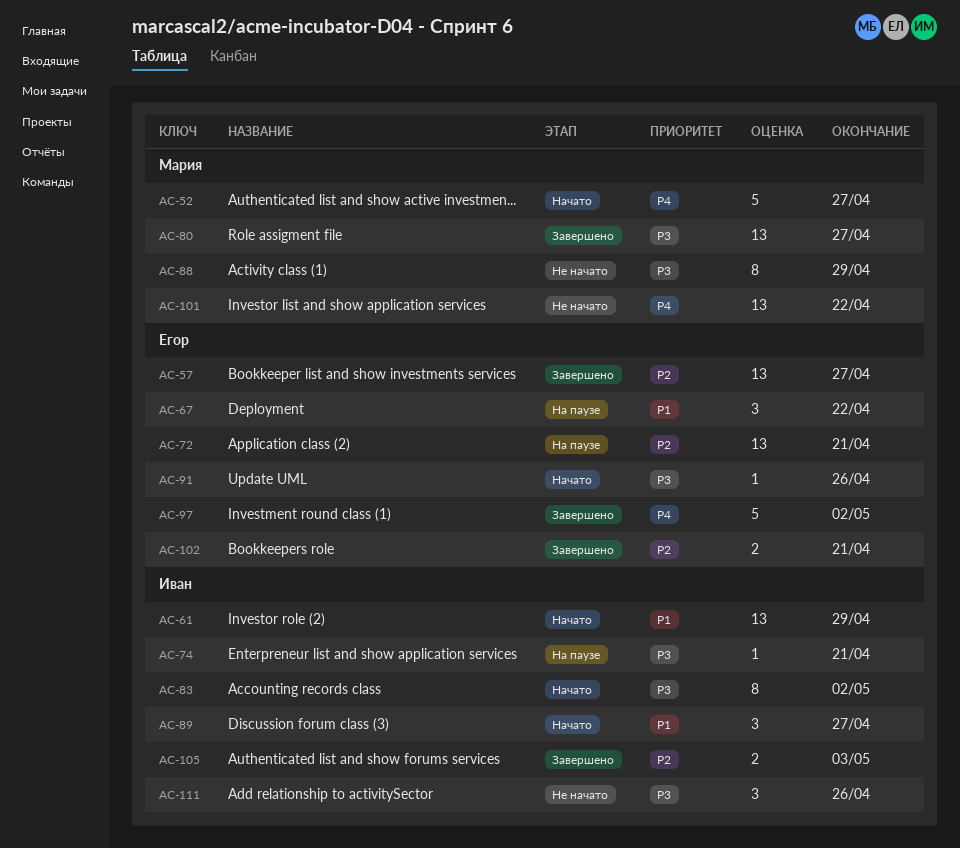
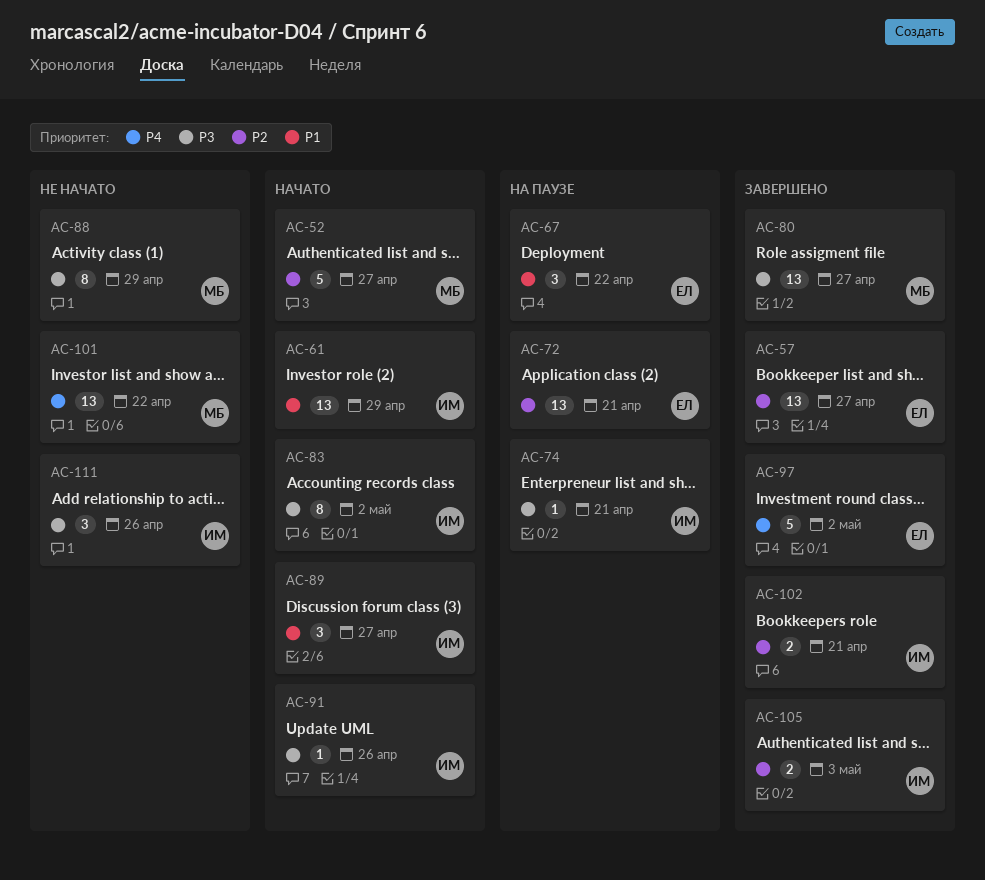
AC-52, priority: P4 -> P2
AC-91, owner: Егор -> Иван
AC-102, owner: Егор -> Иван

